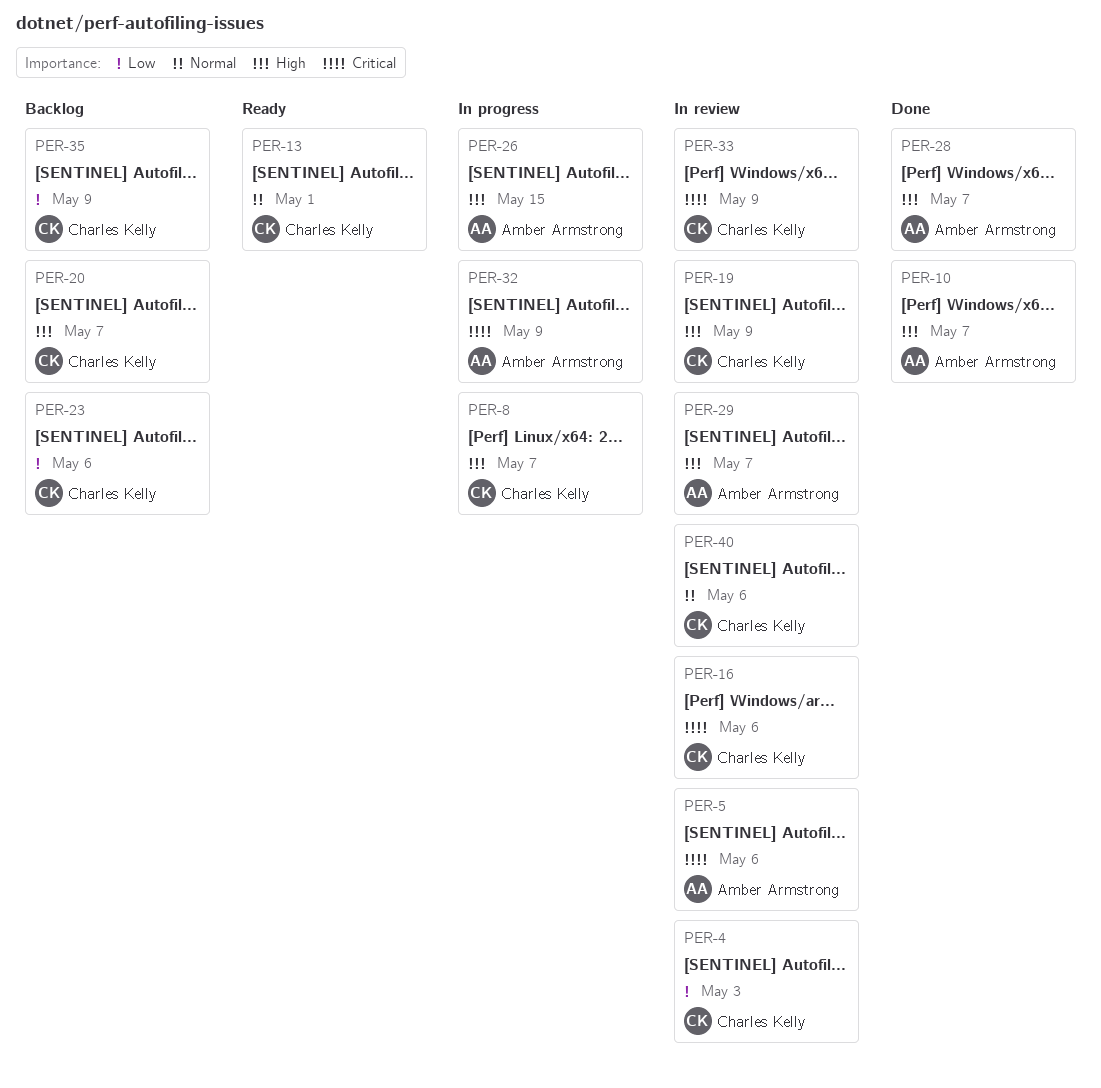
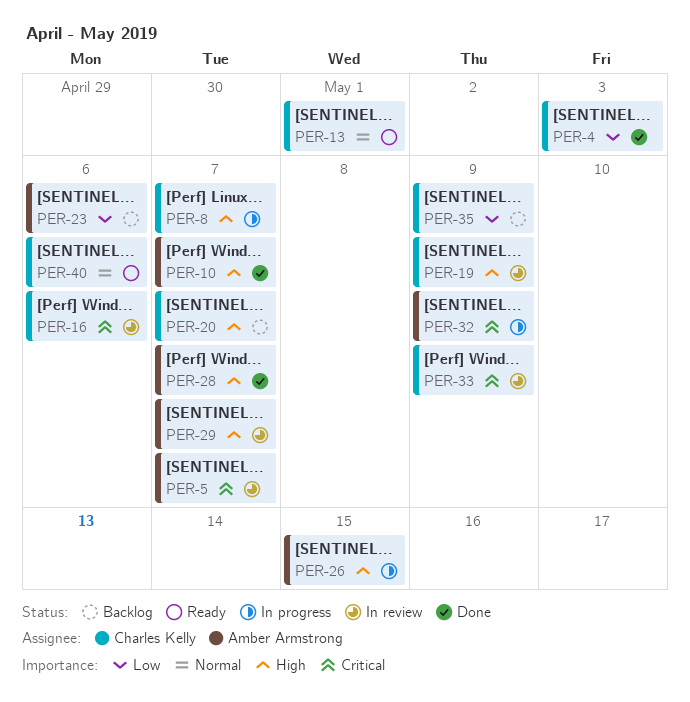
PER-4, status: In review -> Done
PER-5, due: May 6 -> May 7
PER-23, owner: Charles Kelly -> Amber Armstrong
PER-40, status: In review -> Ready

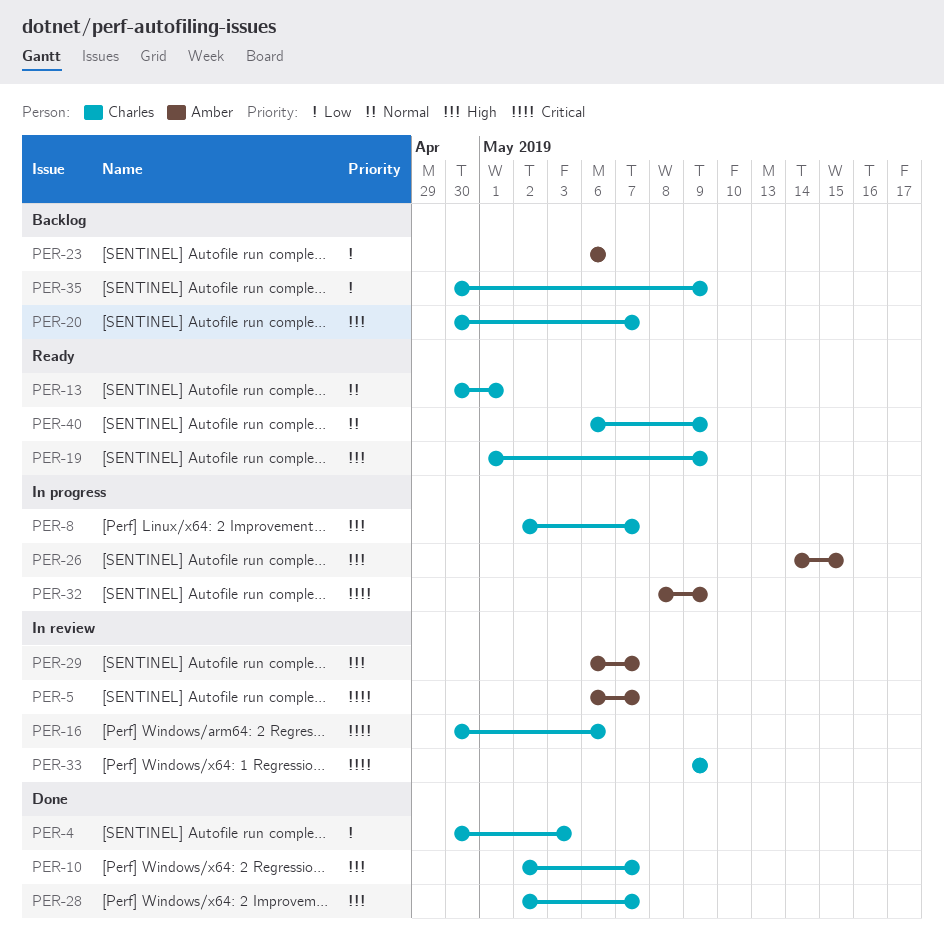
PER-10, owner: Amber Armstrong -> Charles Kelly
PER-19, status: In review -> Ready
PER-28, owner: Amber Armstrong -> Charles Kelly
PER-40, due: May 6 -> May 9

